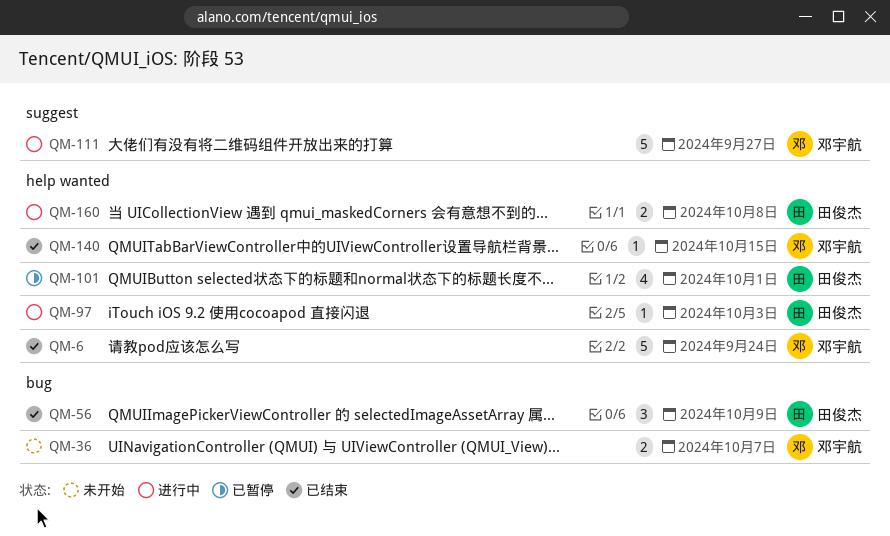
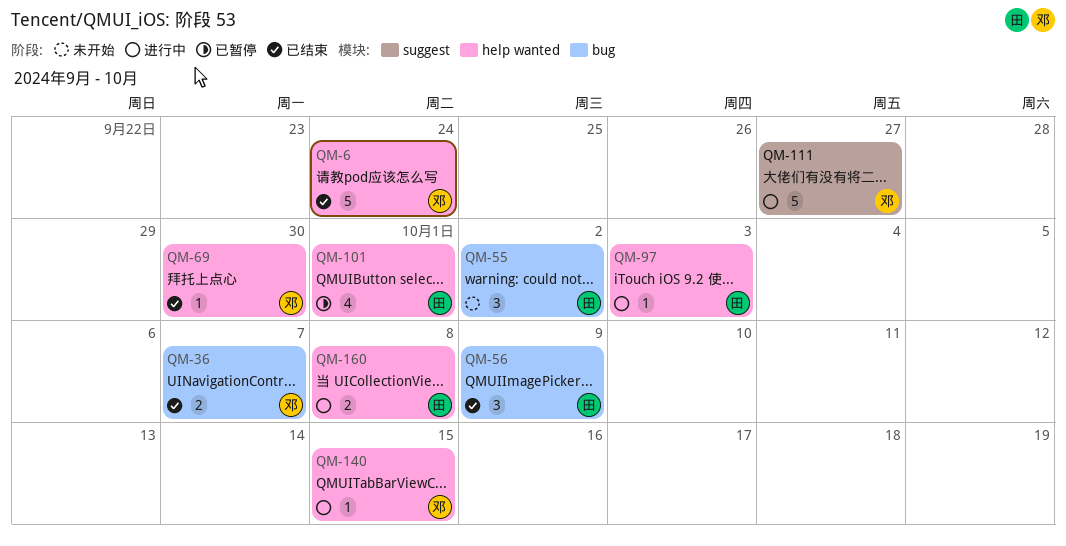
QM-36, status: 未开始 -> 已结束
QM-55: none -> present
QM-69: none -> present
QM-140, status: 已结束 -> 进行中

